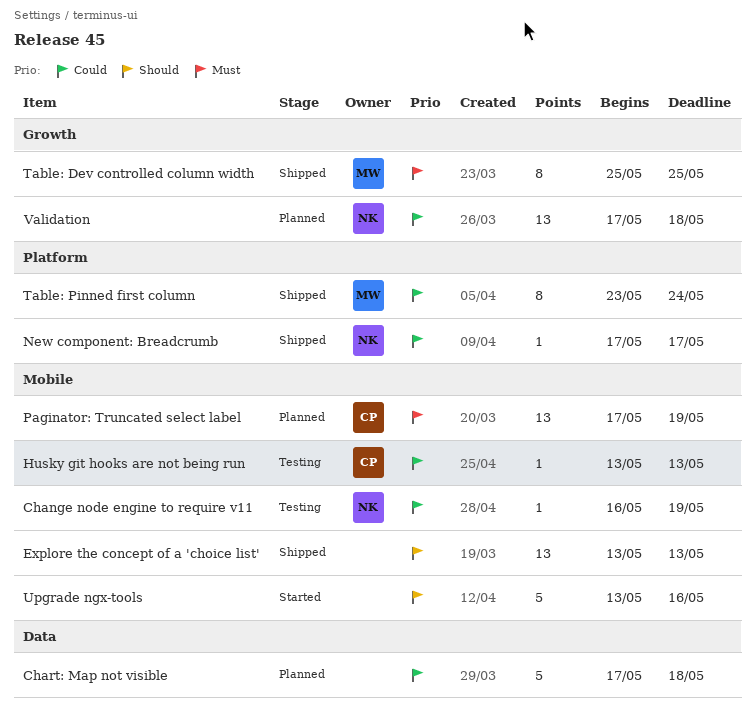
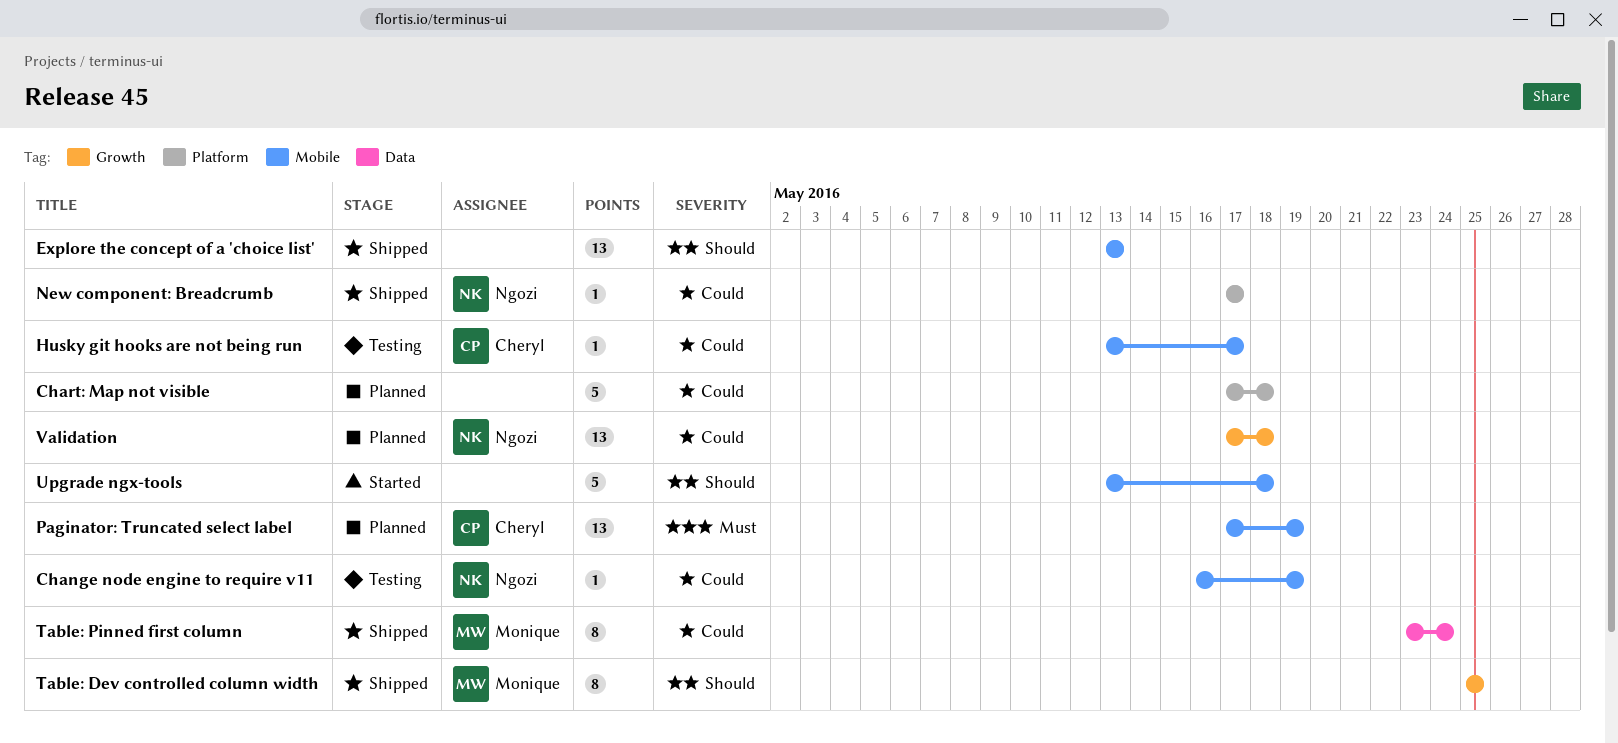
Chart: Map not visible, label: Data -> Platform
Husky git hooks are not being run, due: May 13 -> May 17
Table: Dev controlled column width, priority: Must -> Should
Table: Pinned first column, label: Platform -> Data
Upgrade ngx-tools, due: May 16 -> May 18

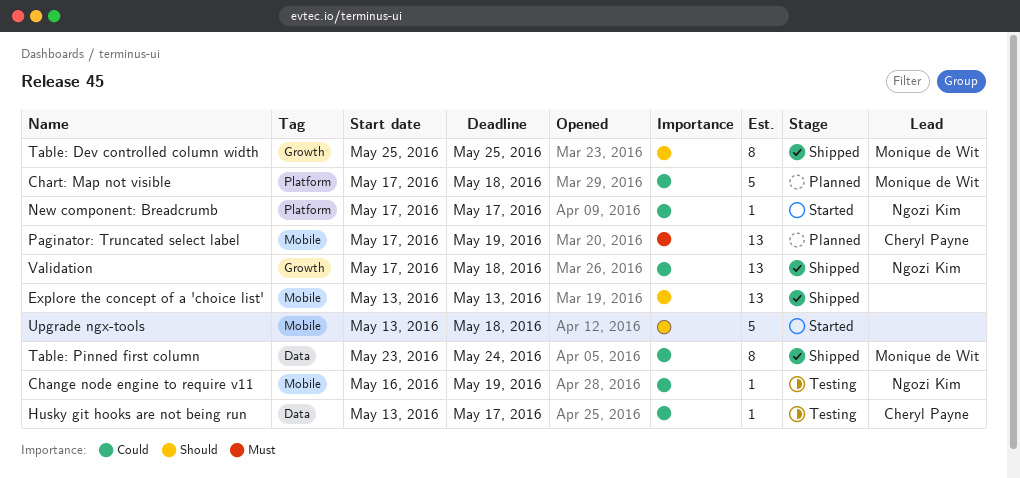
Chart: Map not visible, owner: none -> Monique de Wit
Husky git hooks are not being run, label: Mobile -> Data
New component: Breadcrumb, status: Shipped -> Started
Validation, status: Planned -> Shipped

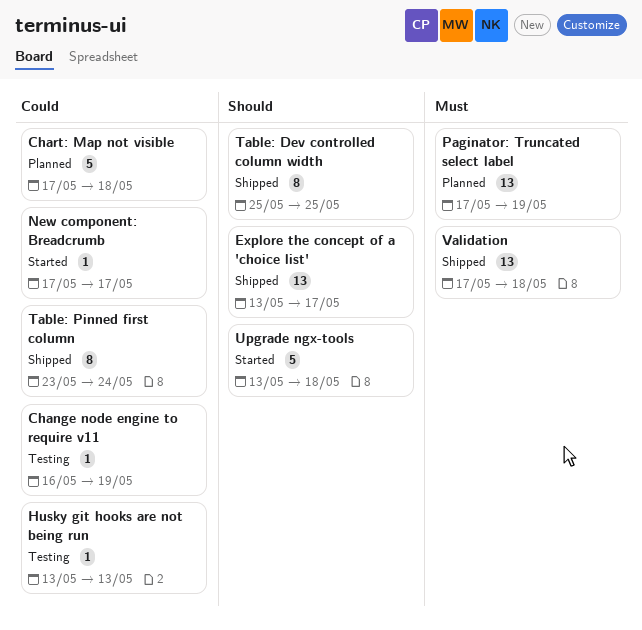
Explore the concept of a 'choice list', due: May 13 -> May 17
Husky git hooks are not being run, due: May 17 -> May 13
Validation, priority: Could -> Must

